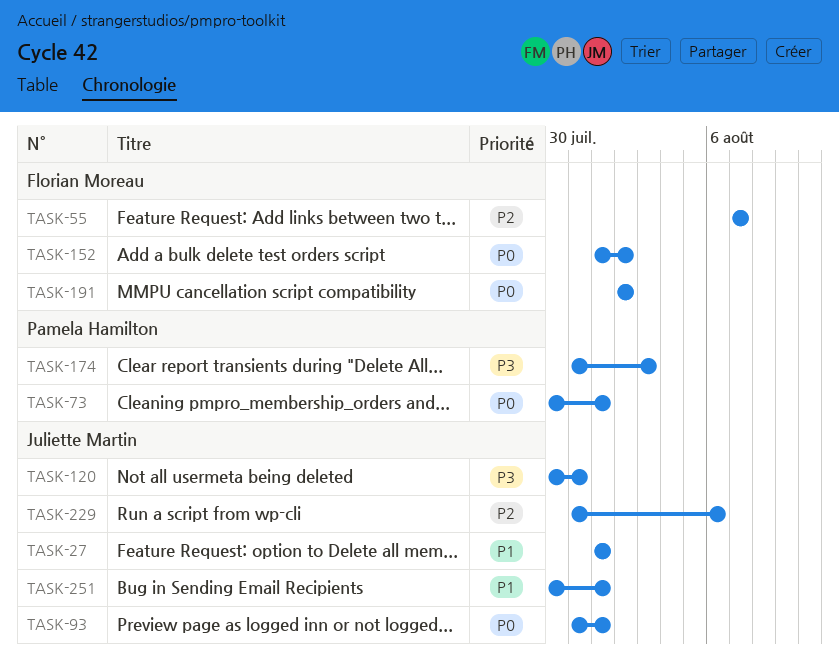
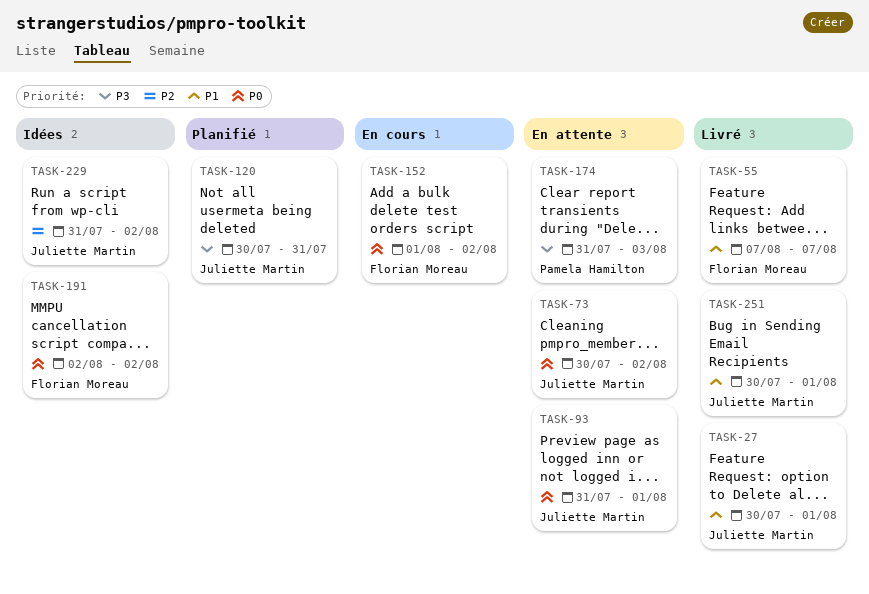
TASK-27, start: Aug 1 -> Jul 30
TASK-55, priority: P2 -> P1
TASK-73, owner: Pamela Hamilton -> Juliette Martin
TASK-73, due: Aug 1 -> Aug 2
TASK-229, due: Aug 6 -> Aug 2

